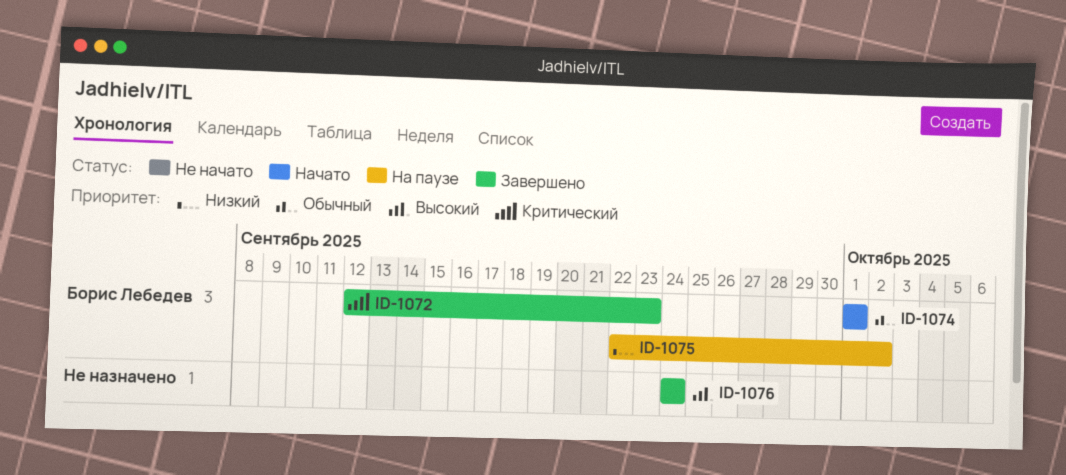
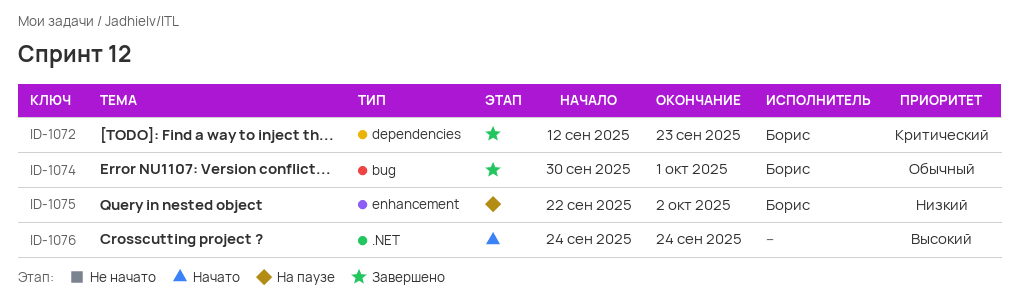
ID-1074, status: Начато -> Завершено
ID-1074, start: Oct 1 -> Sep 30
ID-1076, status: Завершено -> Начато

